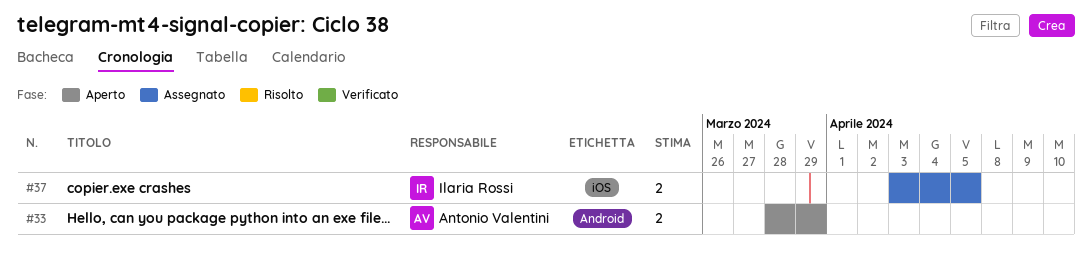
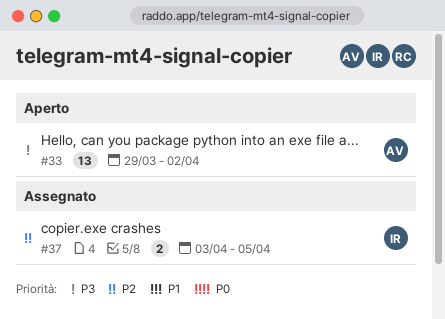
#33, estimate: 2 -> 13
#33, start: Mar 28 -> Mar 29
#33, due: Mar 29 -> Apr 2

